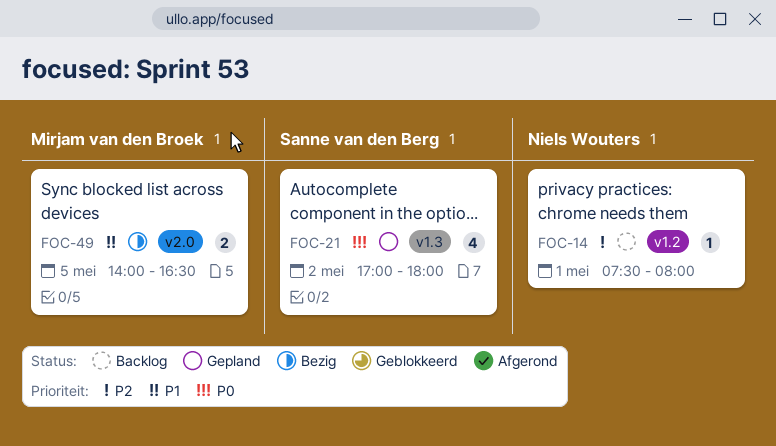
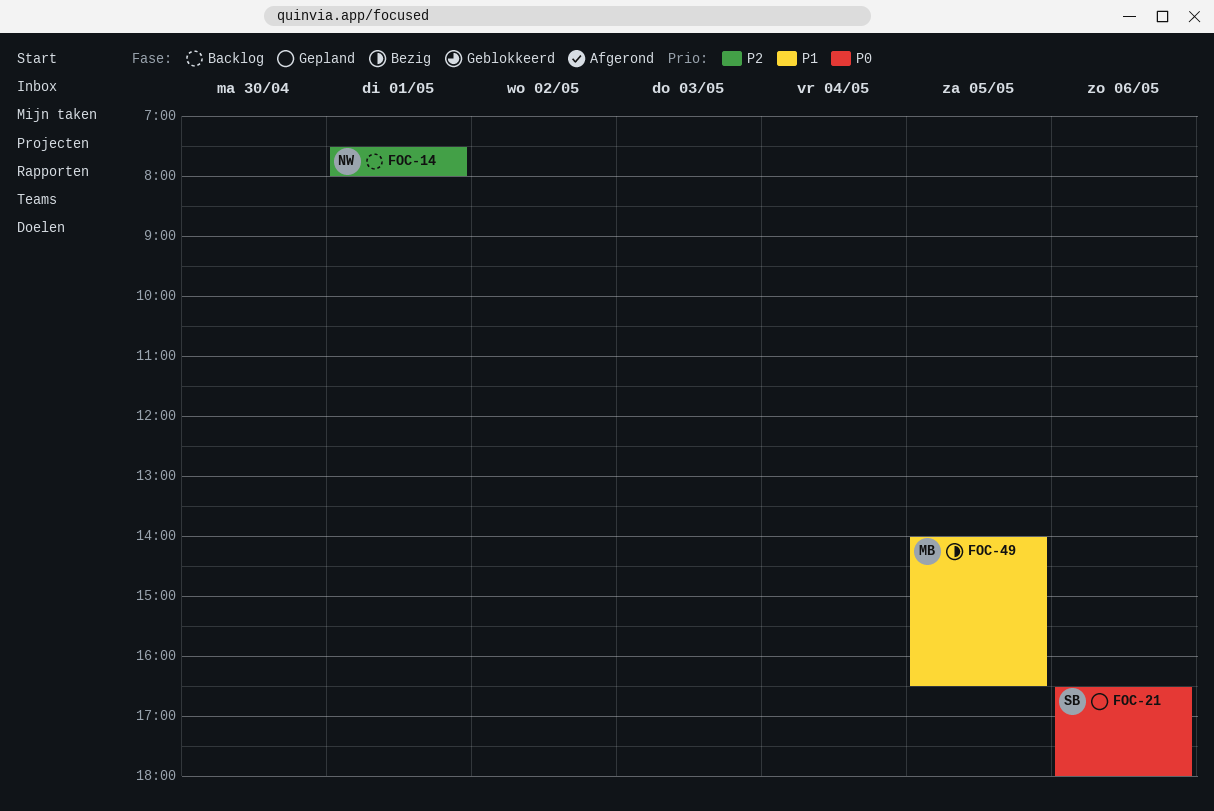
FOC-21, day: May 2 -> May 6
FOC-21, begins: 17:00 -> 16:30

